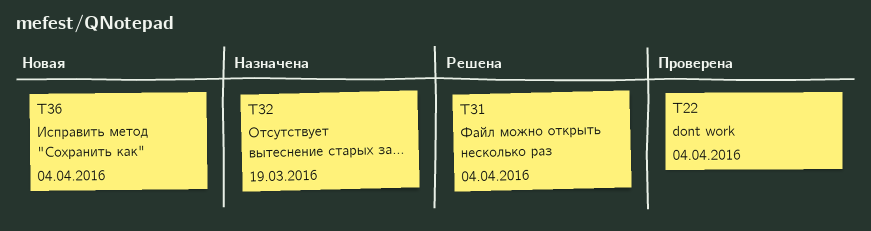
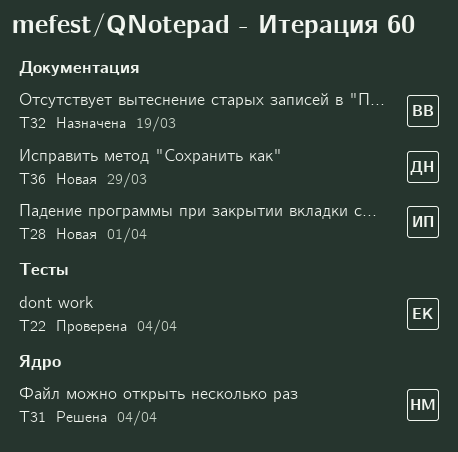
T28: none -> present
T36, due: Apr 4 -> Mar 29

